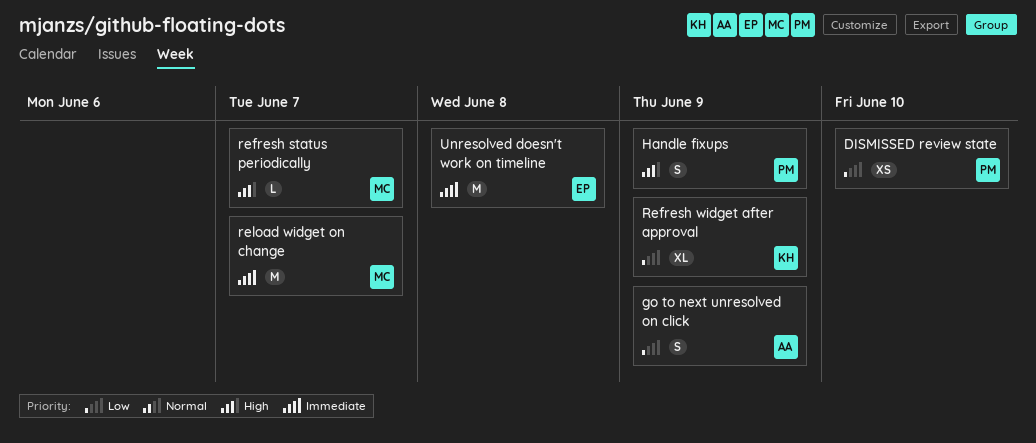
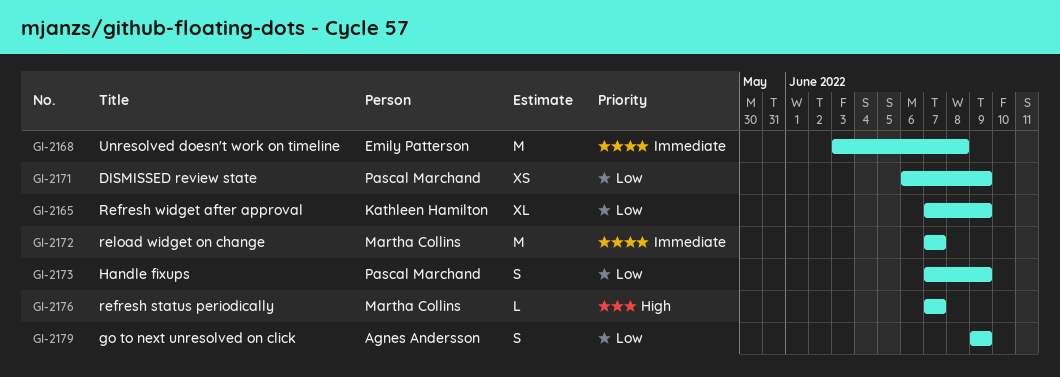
DISMISSED review state, due: Jun 10 -> Jun 9
Handle fixups, priority: High -> Low

